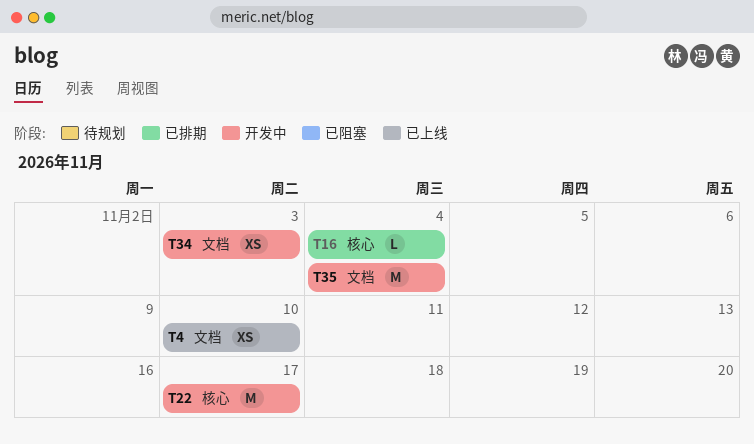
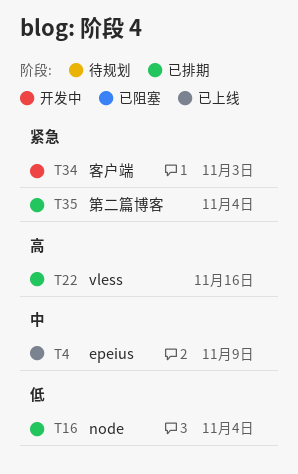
T4, due: Nov 10 -> Nov 9
T22, status: 开发中 -> 已排期
T22, due: Nov 17 -> Nov 16
T35, status: 开发中 -> 已排期

